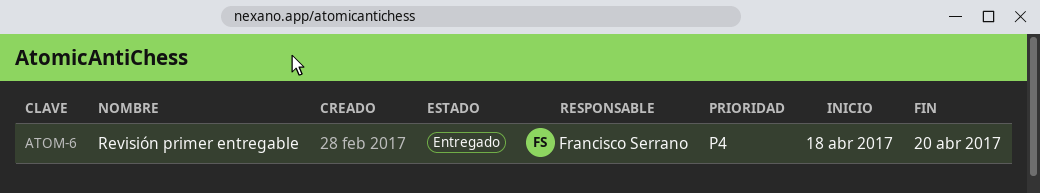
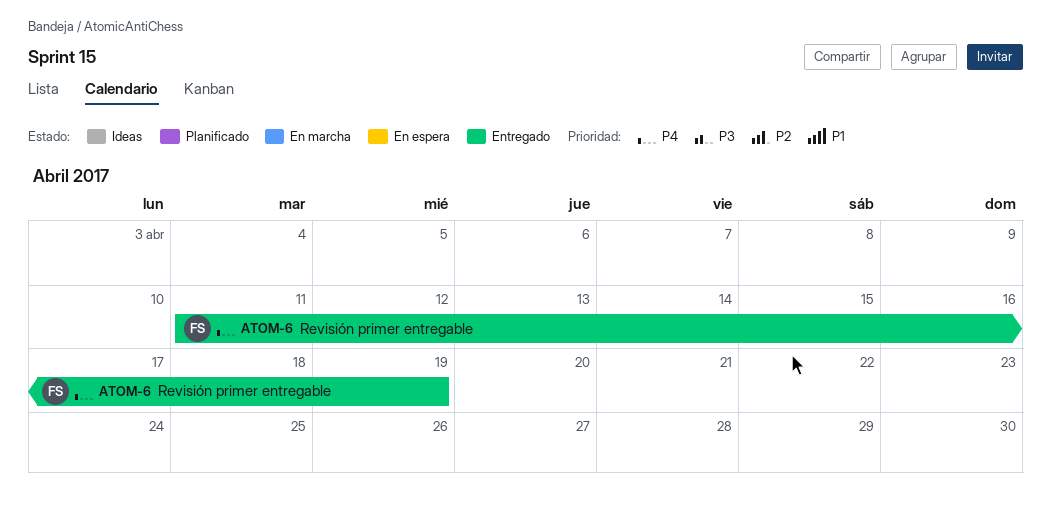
ATOM-6, start: Apr 18 -> Apr 11
ATOM-6, due: Apr 20 -> Apr 19

